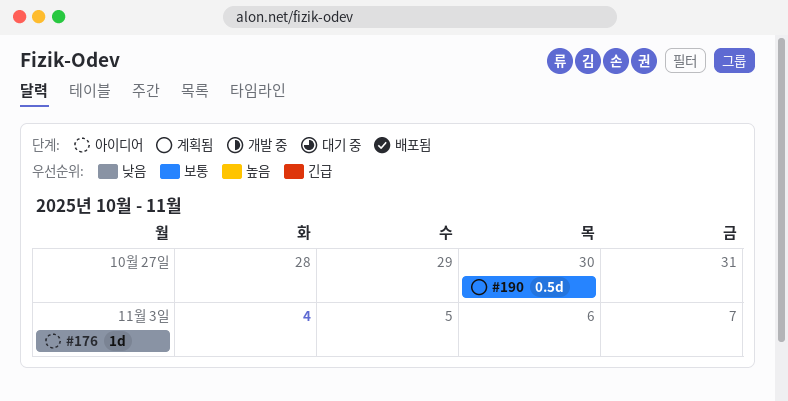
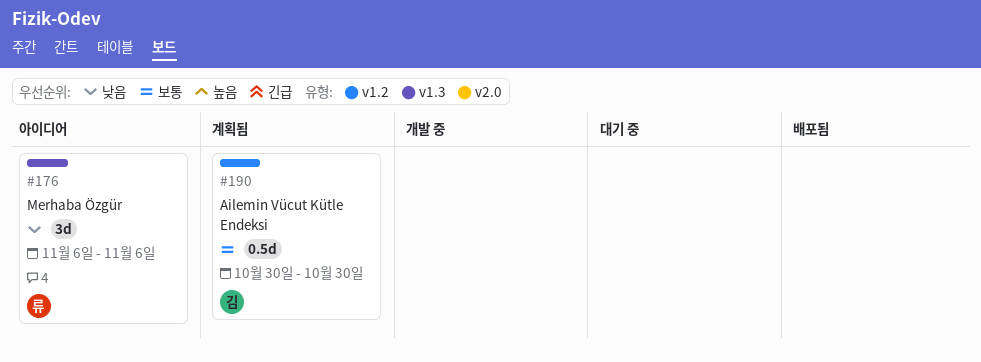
#176, estimate: 1d -> 3d
#176, start: Nov 3 -> Nov 6
#176, due: Nov 3 -> Nov 6

